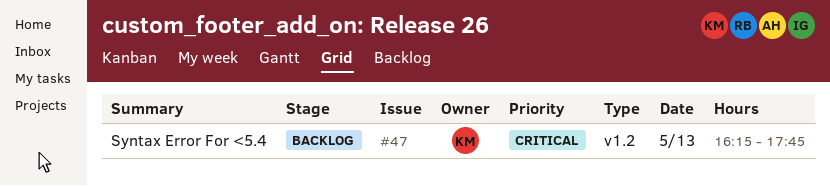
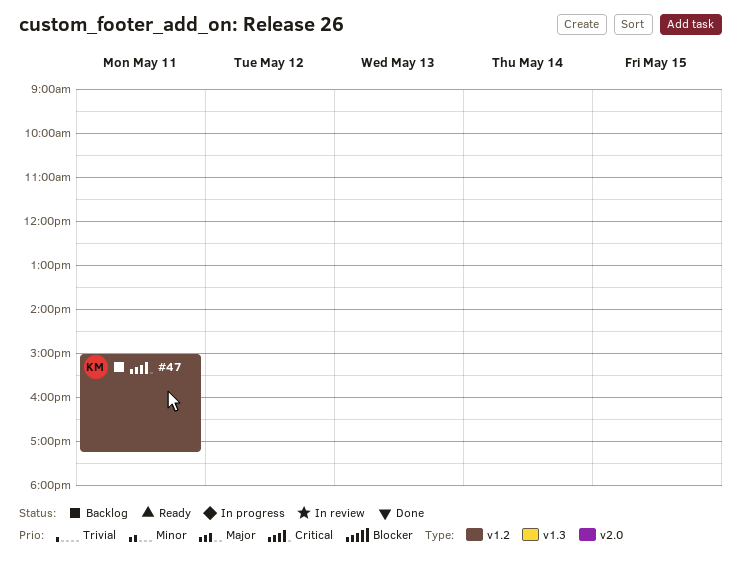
#47, day: May 13 -> May 11
#47, begins: 16:15 -> 15:00
#47, ends: 17:45 -> 17:15

